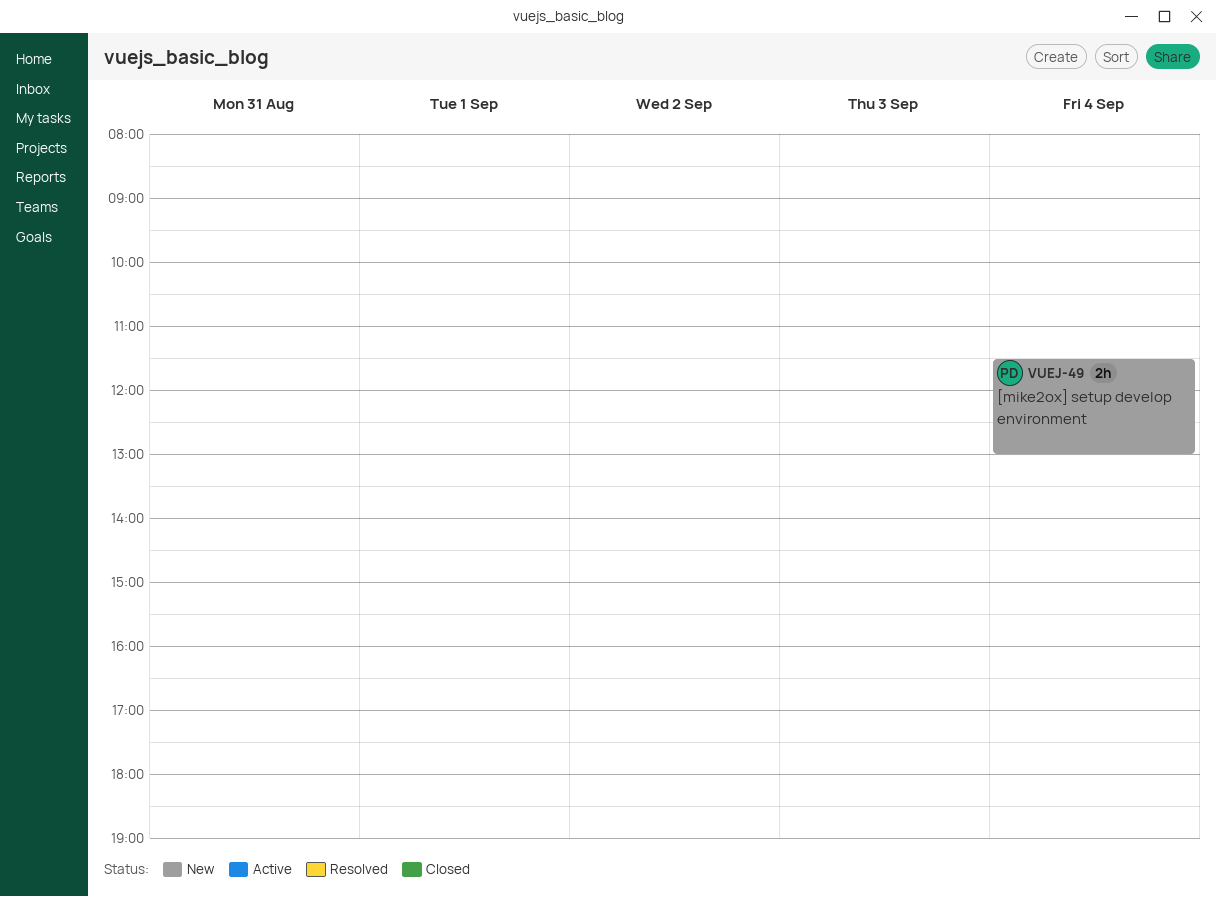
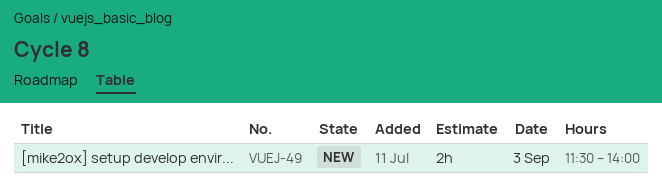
VUEJ-49, day: Sep 4 -> Sep 3
VUEJ-49, ends: 13:00 -> 14:00

